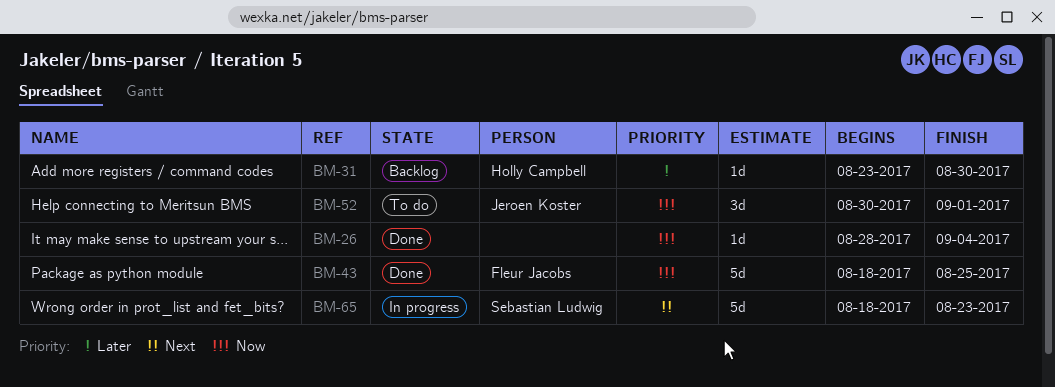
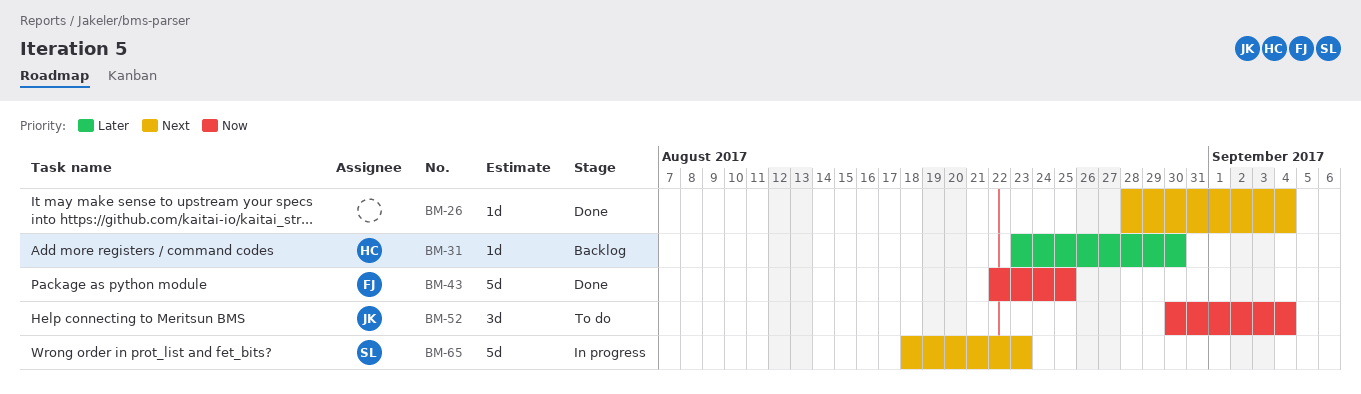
BM-26, priority: Now -> Next
BM-43, start: Aug 18 -> Aug 22
BM-52, due: Sep 1 -> Sep 4

